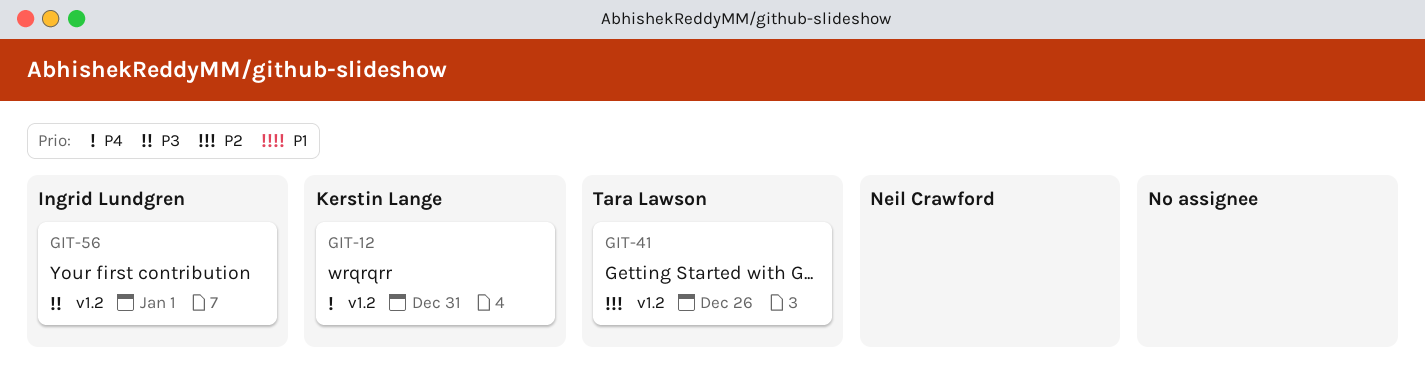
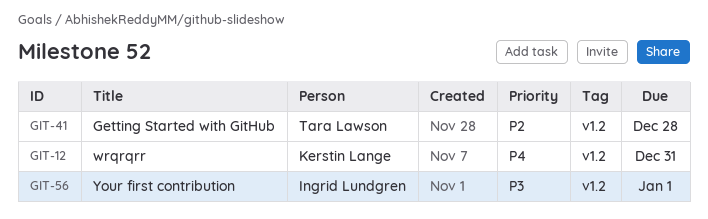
GIT-41, due: Dec 26 -> Dec 28

